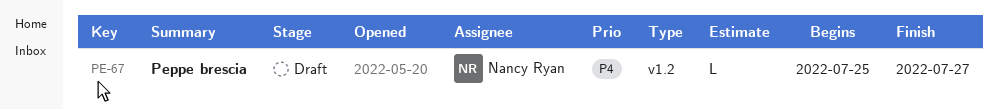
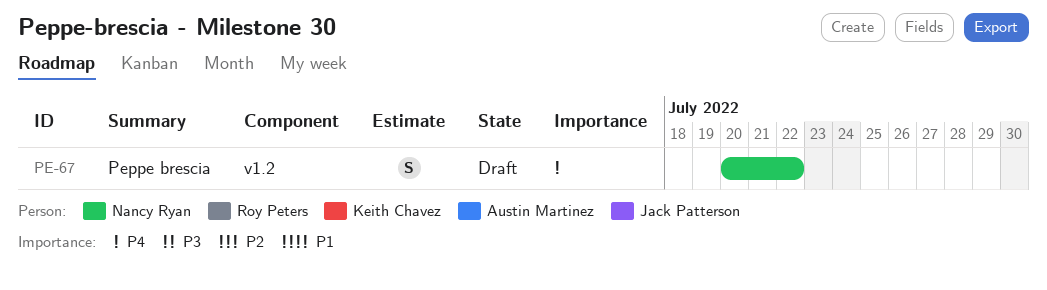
PE-67, estimate: L -> S
PE-67, start: Jul 25 -> Jul 20
PE-67, due: Jul 27 -> Jul 22

